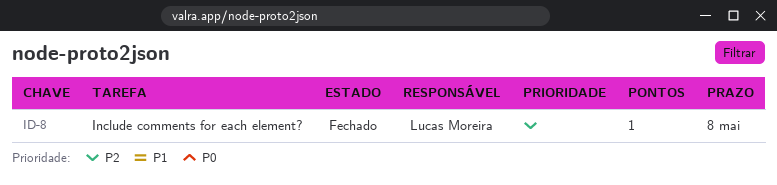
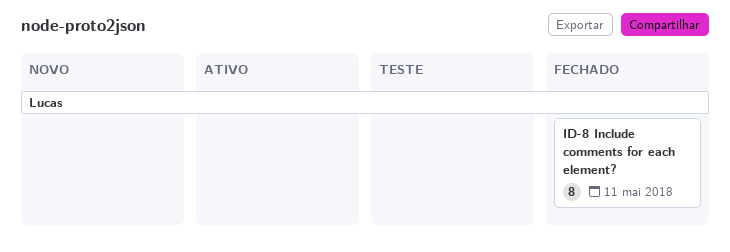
ID-8, estimate: 1 -> 8
ID-8, due: May 8 -> May 11

